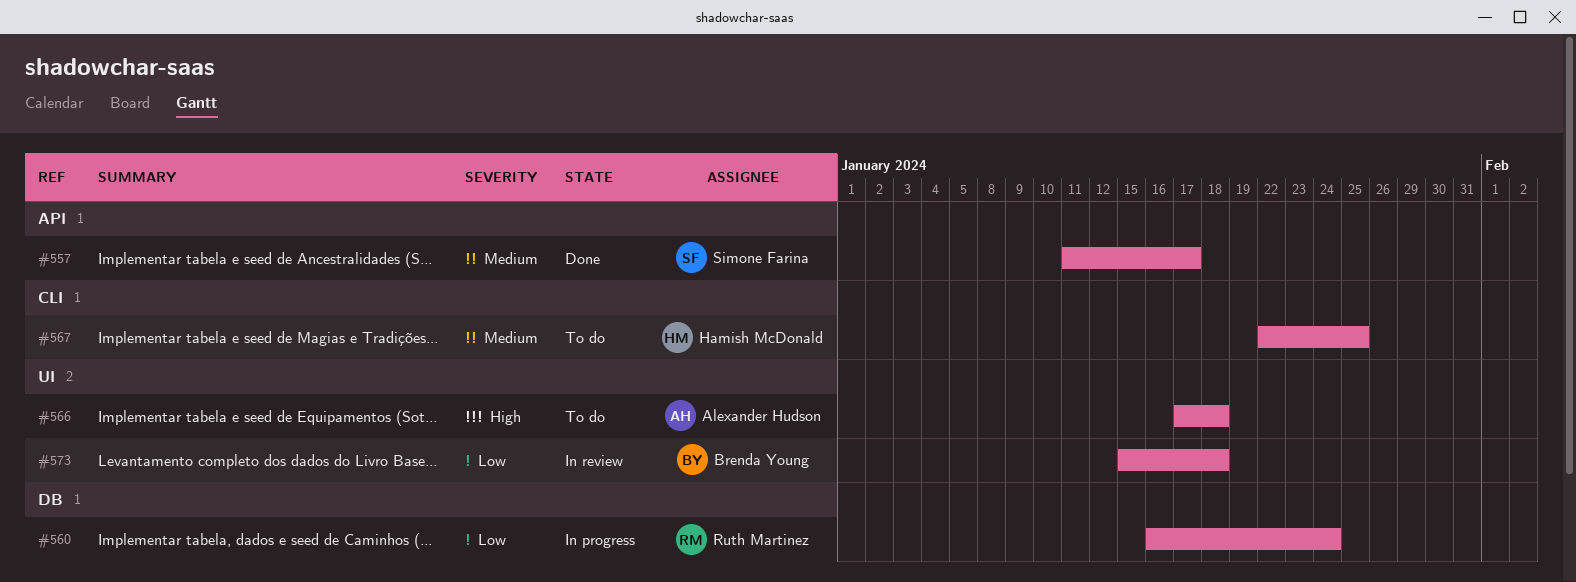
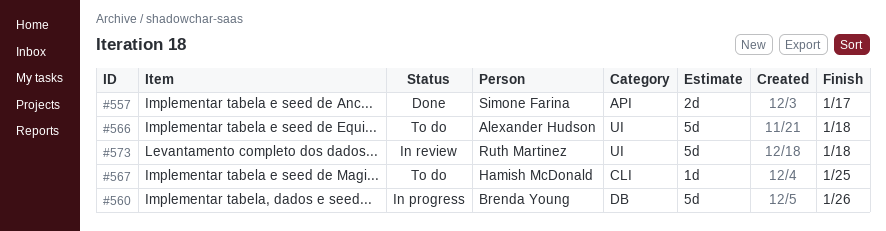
#560, owner: Ruth Martinez -> Brenda Young
#560, due: Jan 24 -> Jan 26
#573, owner: Brenda Young -> Ruth Martinez

